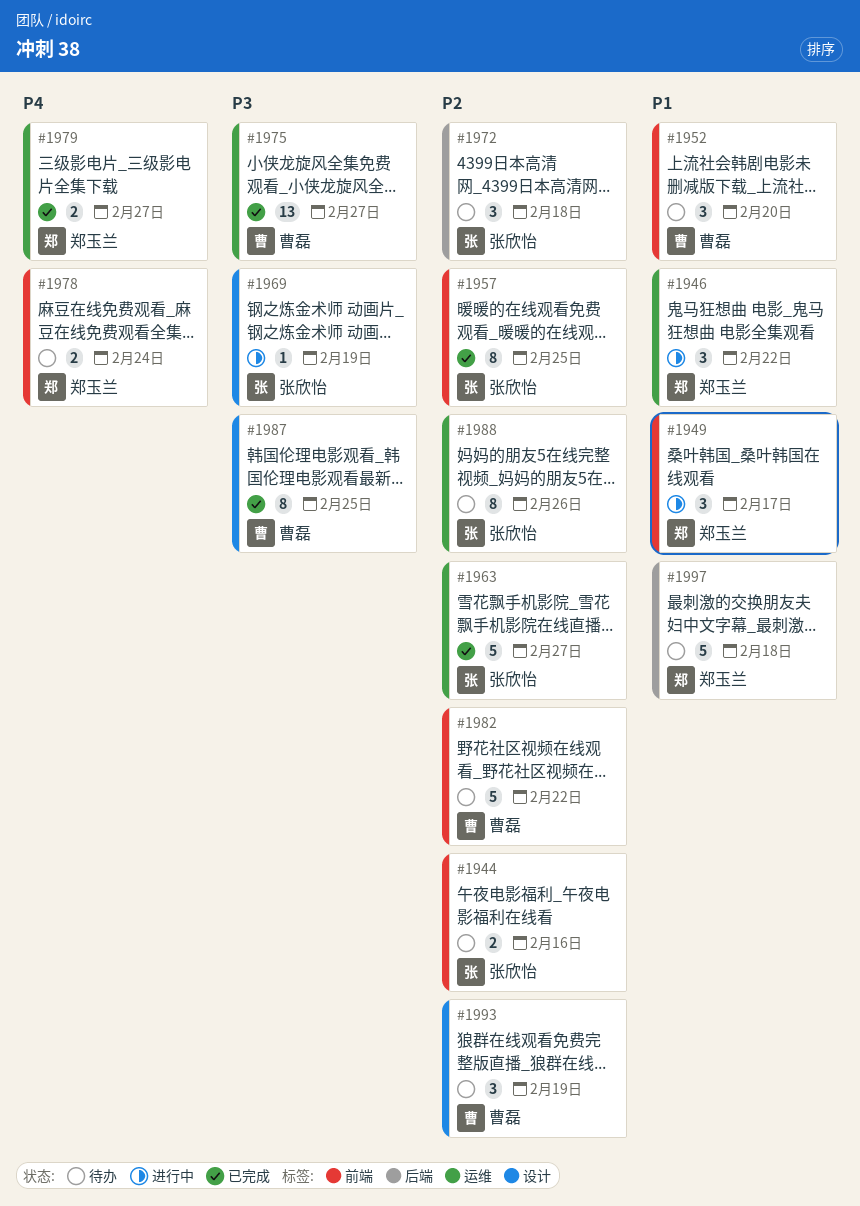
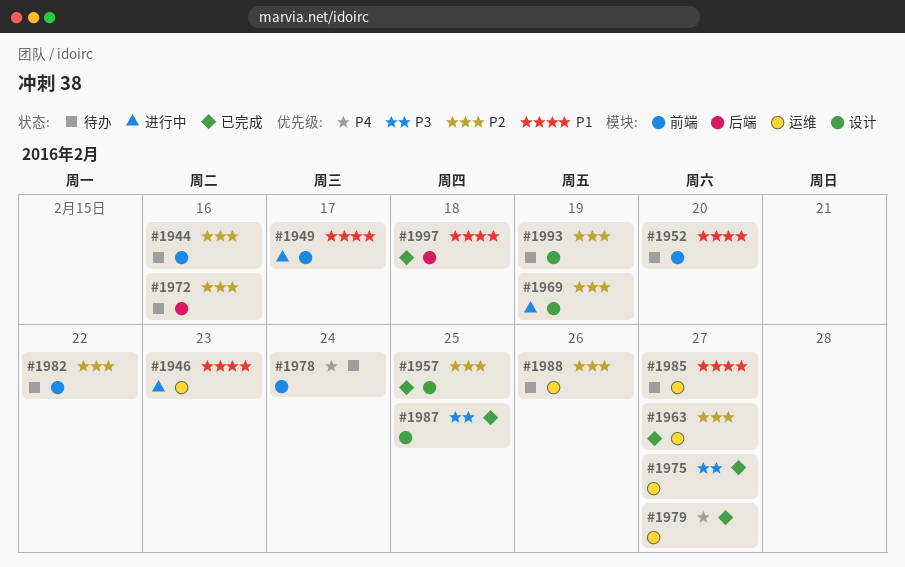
#1946, due: Feb 22 -> Feb 23
#1957, label: 前端 -> 设计
#1969, priority: P3 -> P2
#1972, due: Feb 18 -> Feb 16
#1985: none -> present
#1997, status: 待办 -> 已完成

